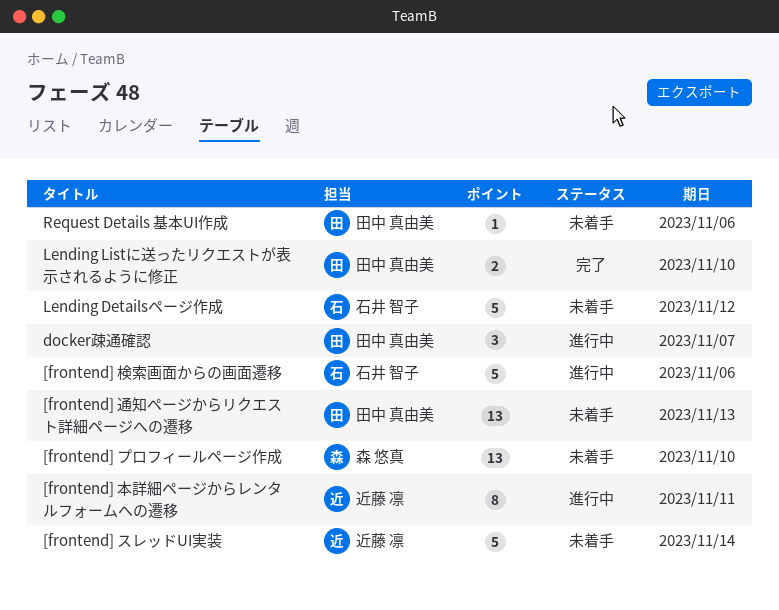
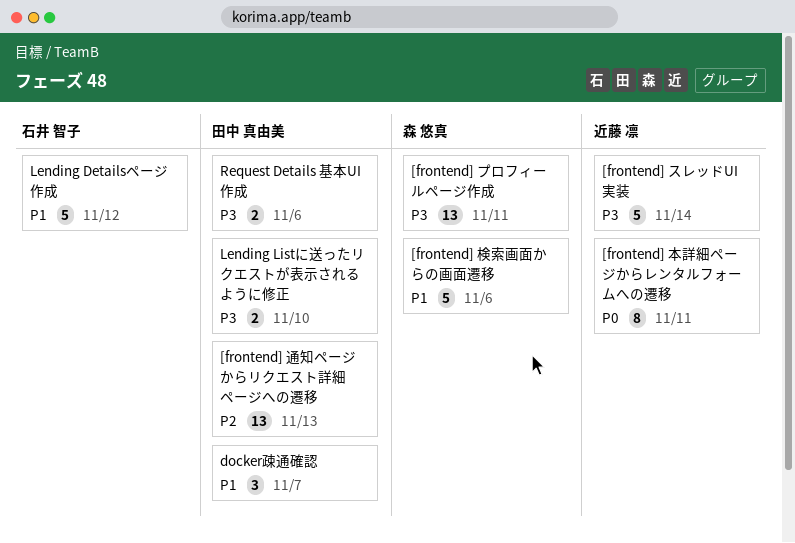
[frontend] プロフィールページ作成, due: Nov 10 -> Nov 11
[frontend] 検索画面からの画面遷移, owner: 石井 智子 -> 森 悠真
Request Details 基本UI作成, estimate: 1 -> 2

